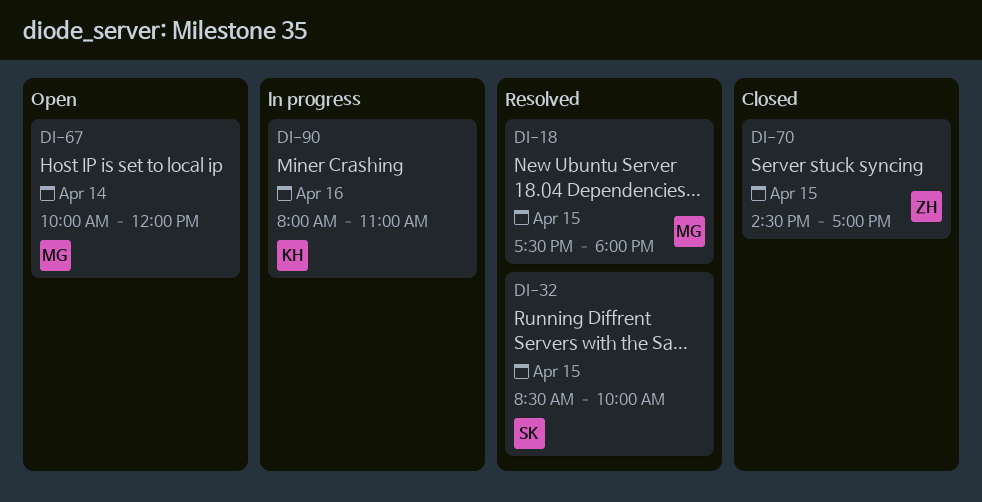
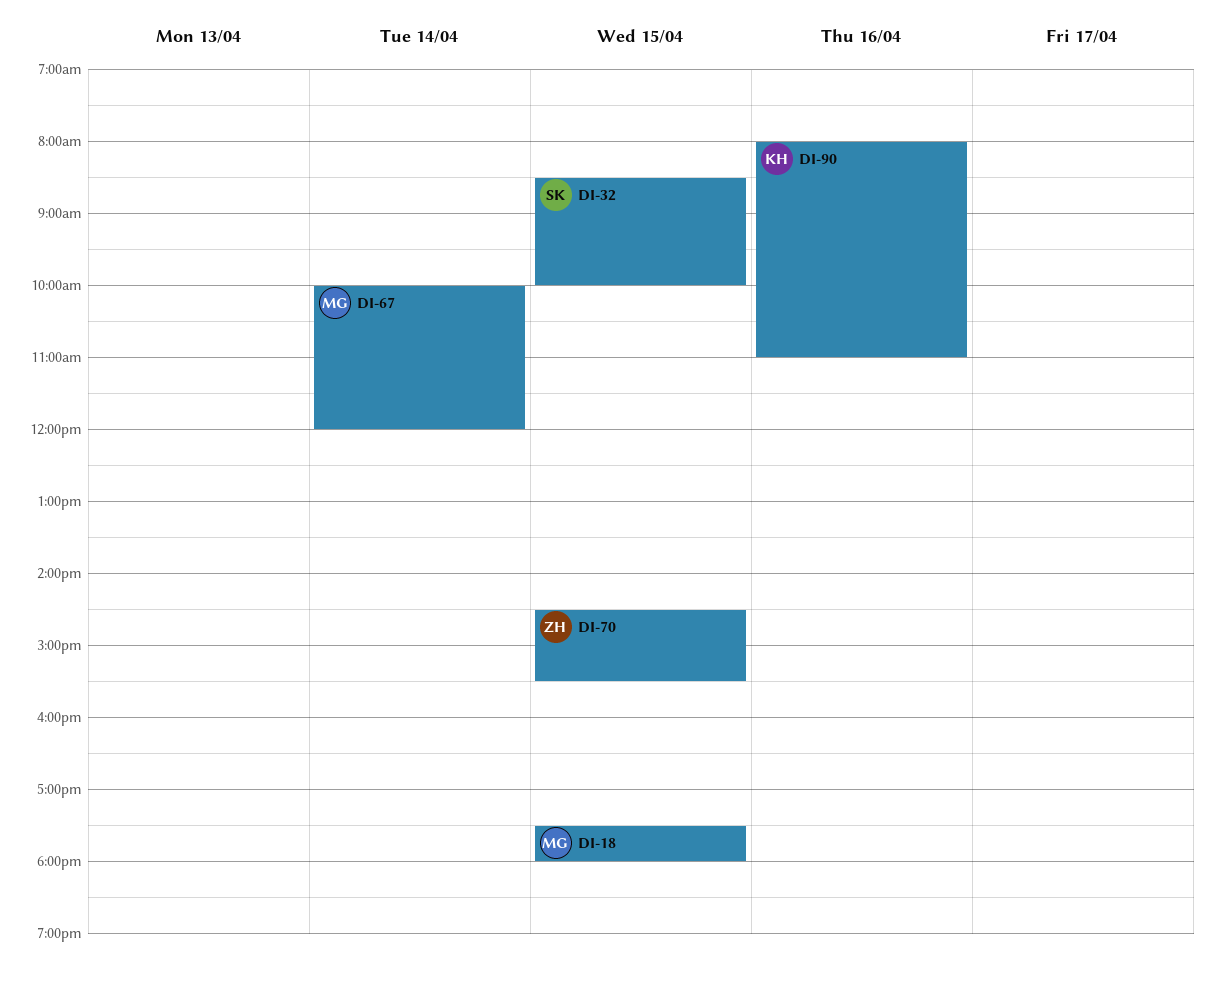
DI-70, ends: 17:00 -> 15:30

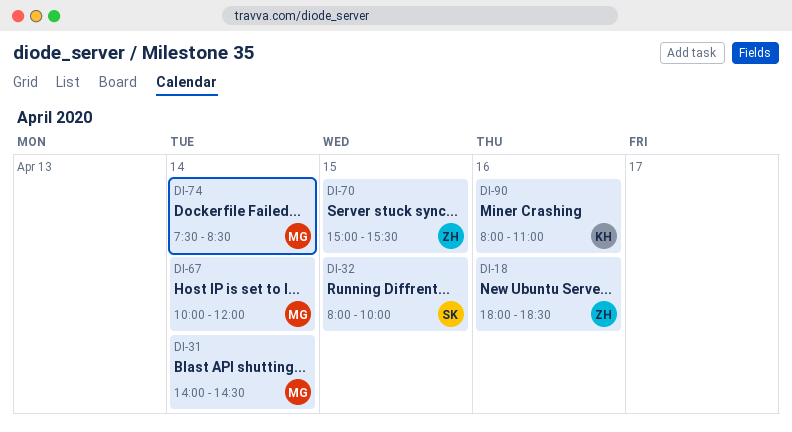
DI-18, owner: MG -> ZH
DI-18, day: Apr 15 -> Apr 16
DI-18, begins: 17:30 -> 18:00
DI-18, ends: 18:00 -> 18:30
DI-31: none -> present
DI-32, begins: 08:30 -> 08:00
DI-70, begins: 14:30 -> 15:00
DI-74: none -> present

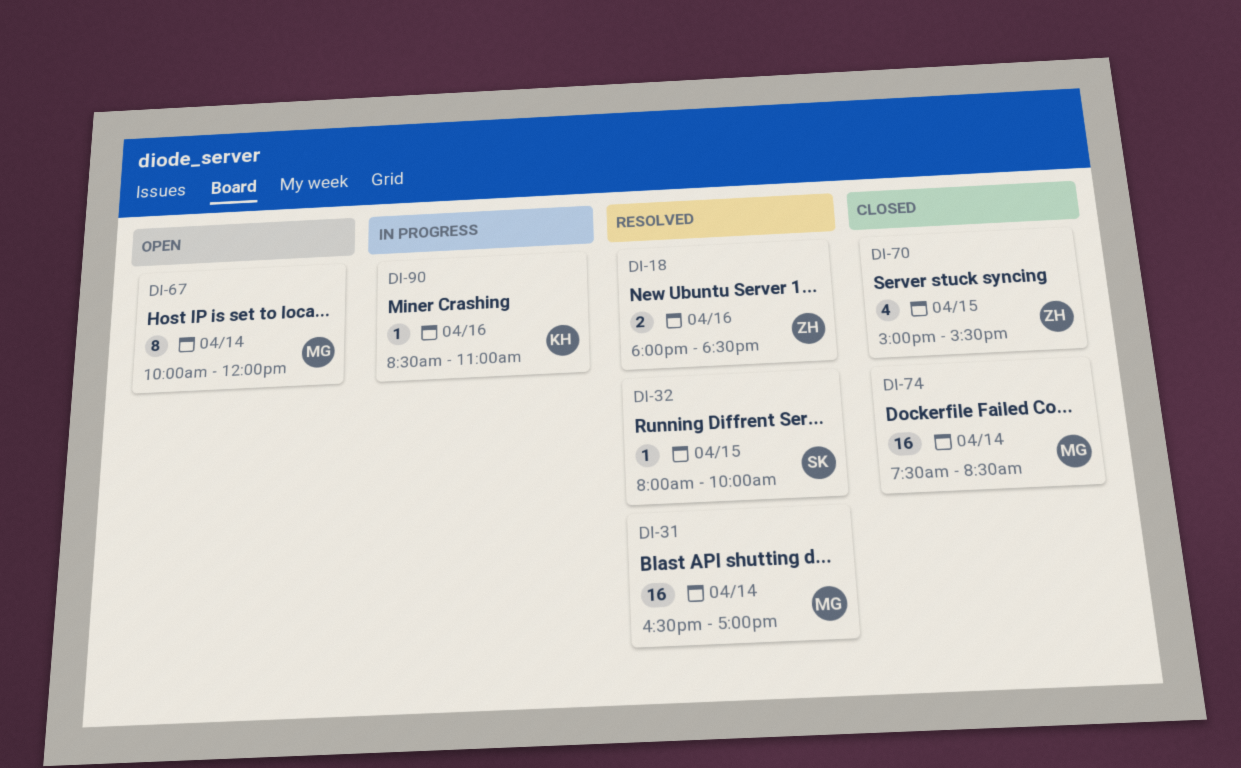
DI-31, begins: 14:00 -> 16:30
DI-31, ends: 14:30 -> 17:00
DI-90, begins: 08:00 -> 08:30

